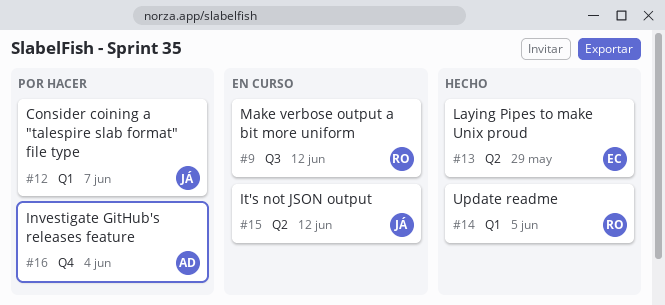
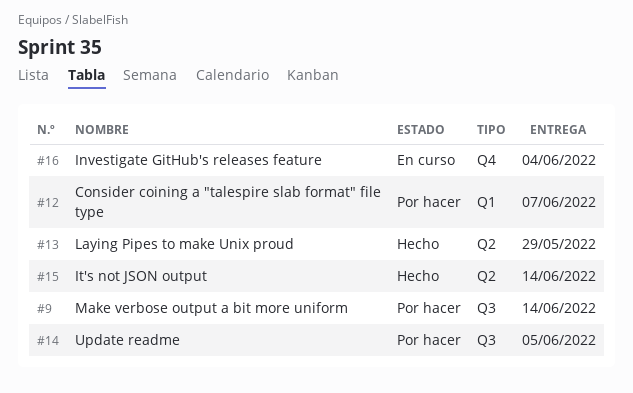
#9, status: En curso -> Por hacer
#9, due: Jun 12 -> Jun 14
#14, status: Hecho -> Por hacer
#14, label: Q1 -> Q3
#15, status: En curso -> Hecho
#15, due: Jun 12 -> Jun 14
#16, status: Por hacer -> En curso

